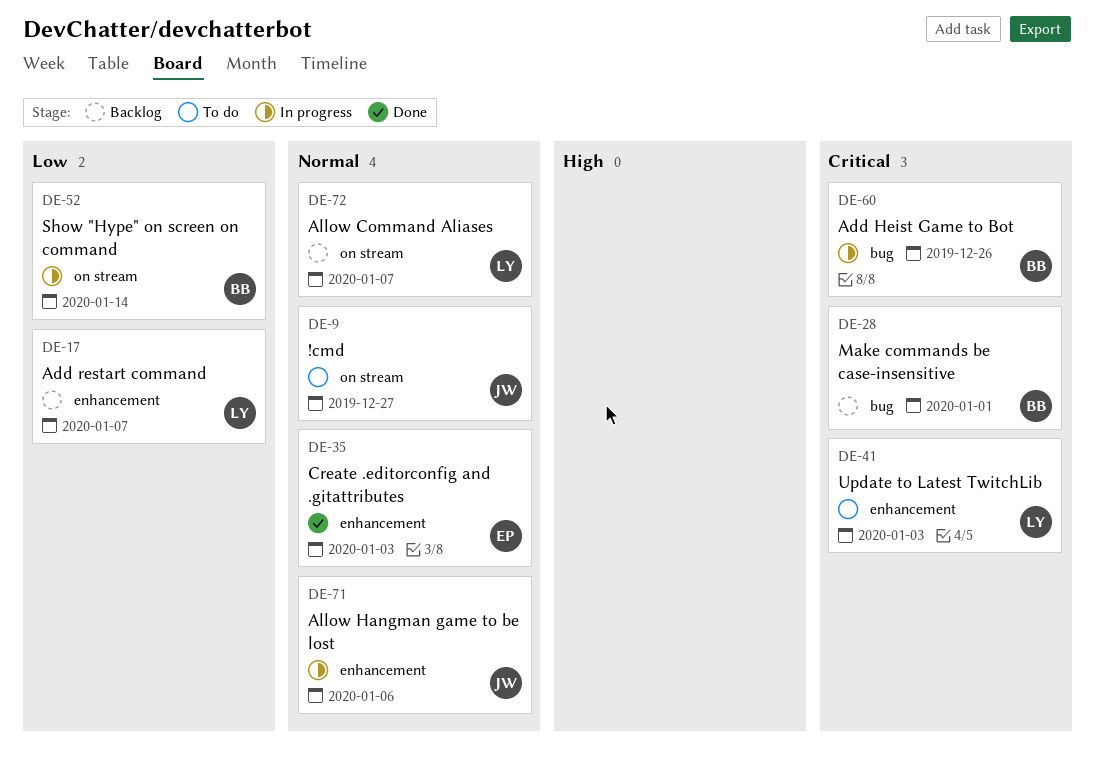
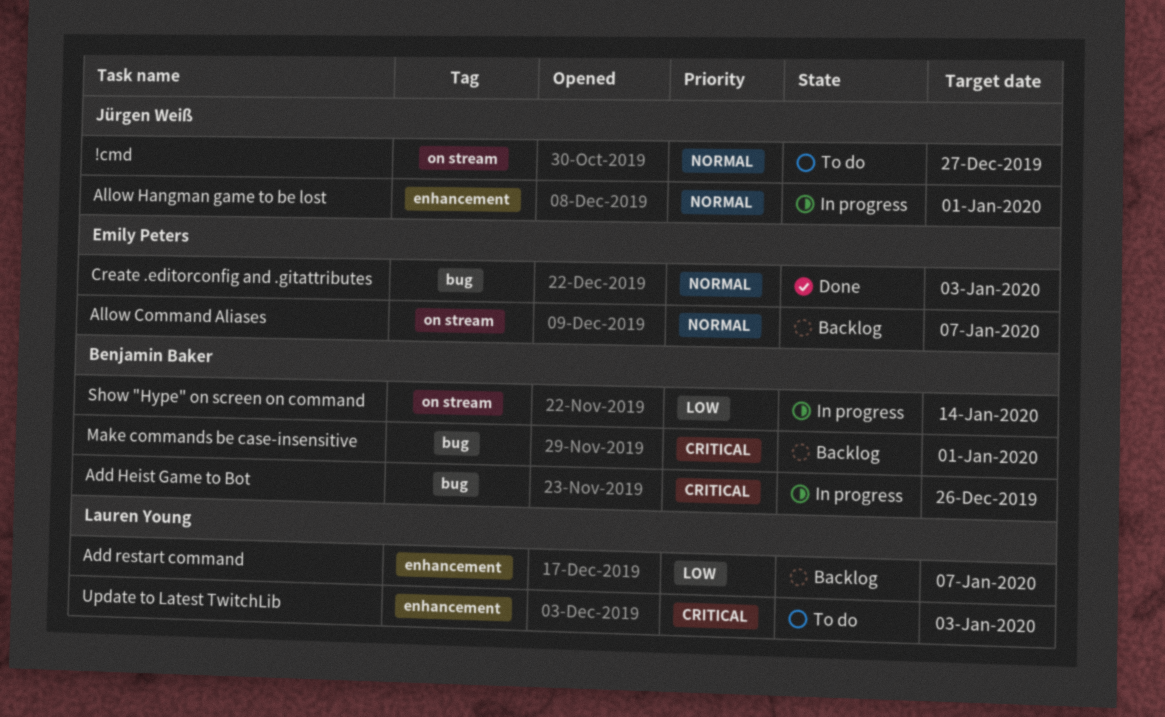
Allow Command Aliases, owner: Lauren Young -> Emily Peters
Allow Hangman game to be lost, due: Jan 6 -> Jan 1
Create .editorconfig and .gitattributes, label: enhancement -> bug

